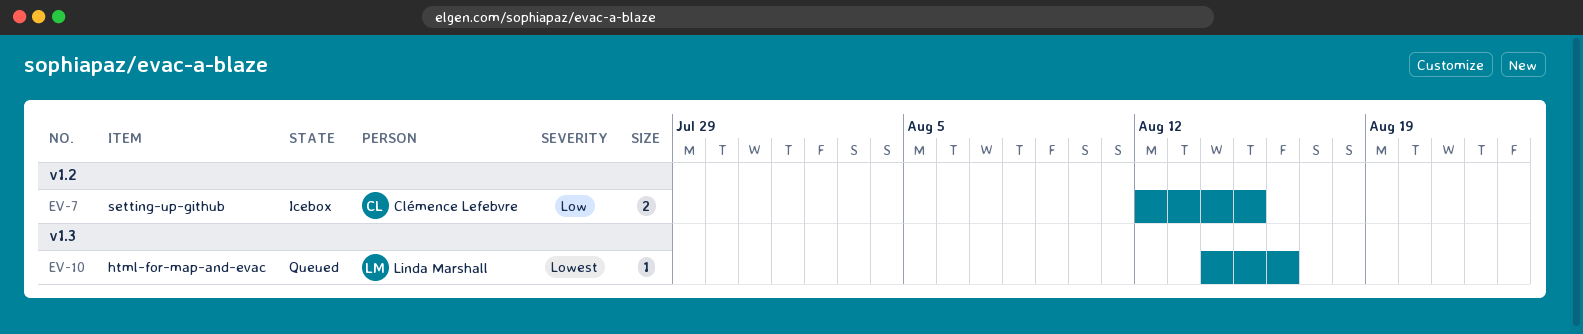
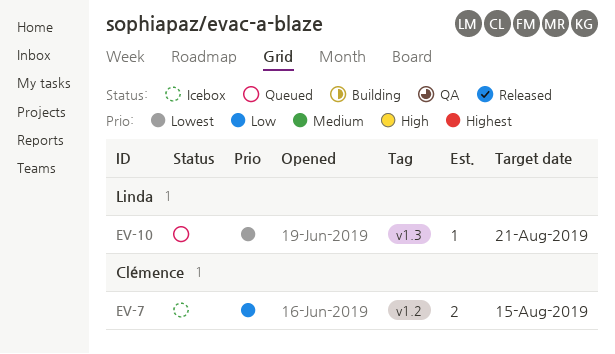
EV-10, due: Aug 16 -> Aug 21

